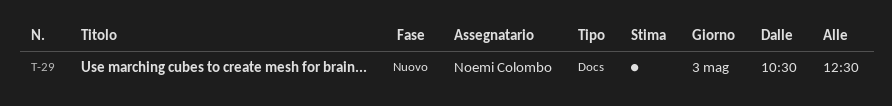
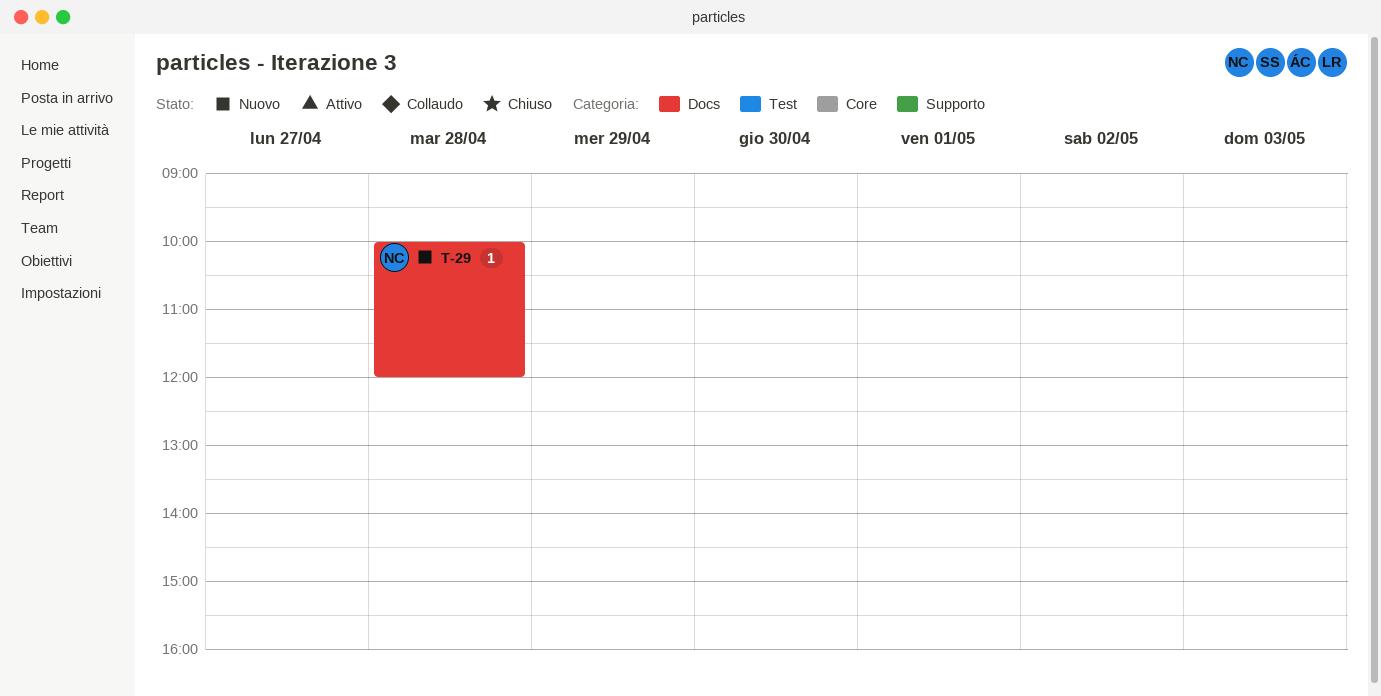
T-29, day: May 3 -> Apr 28
T-29, begins: 10:30 -> 10:00
T-29, ends: 12:30 -> 12:00

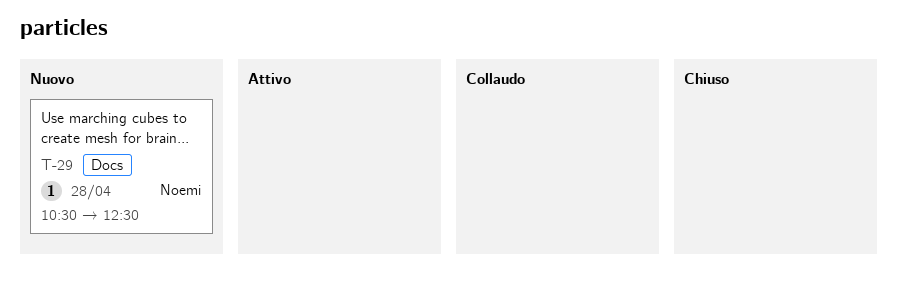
T-29, begins: 10:00 -> 10:30
T-29, ends: 12:00 -> 12:30

